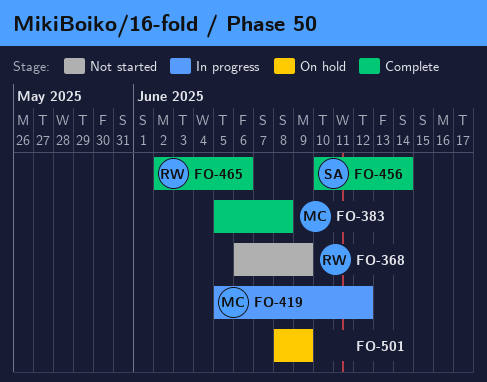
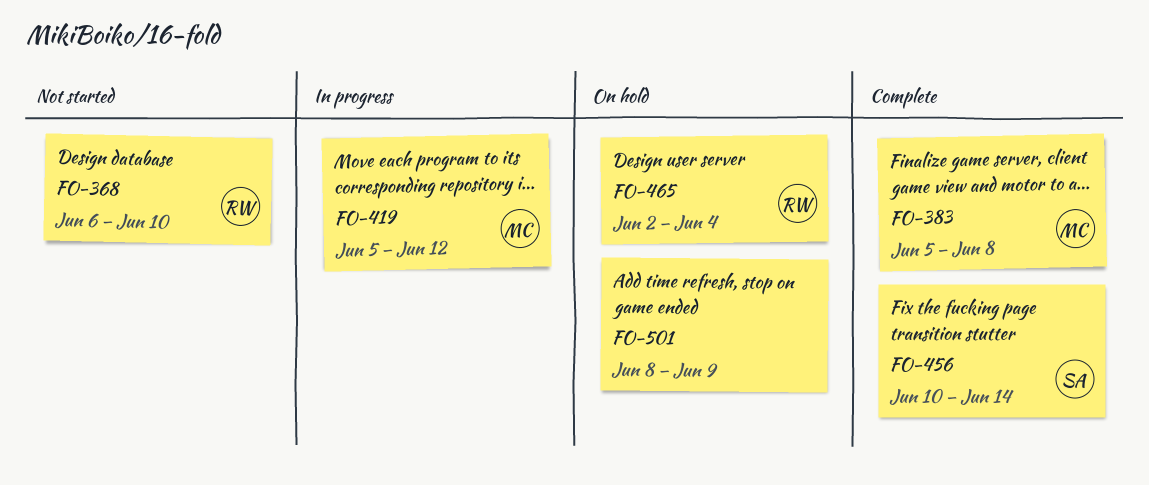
FO-368, due: Jun 9 -> Jun 10
FO-465, status: Complete -> On hold
FO-465, due: Jun 6 -> Jun 4

